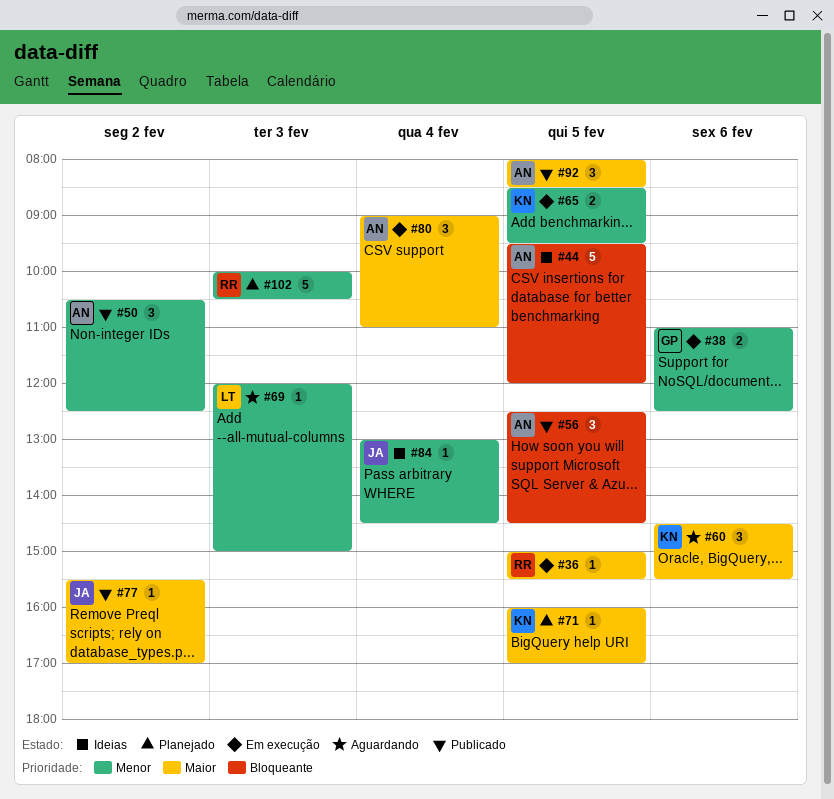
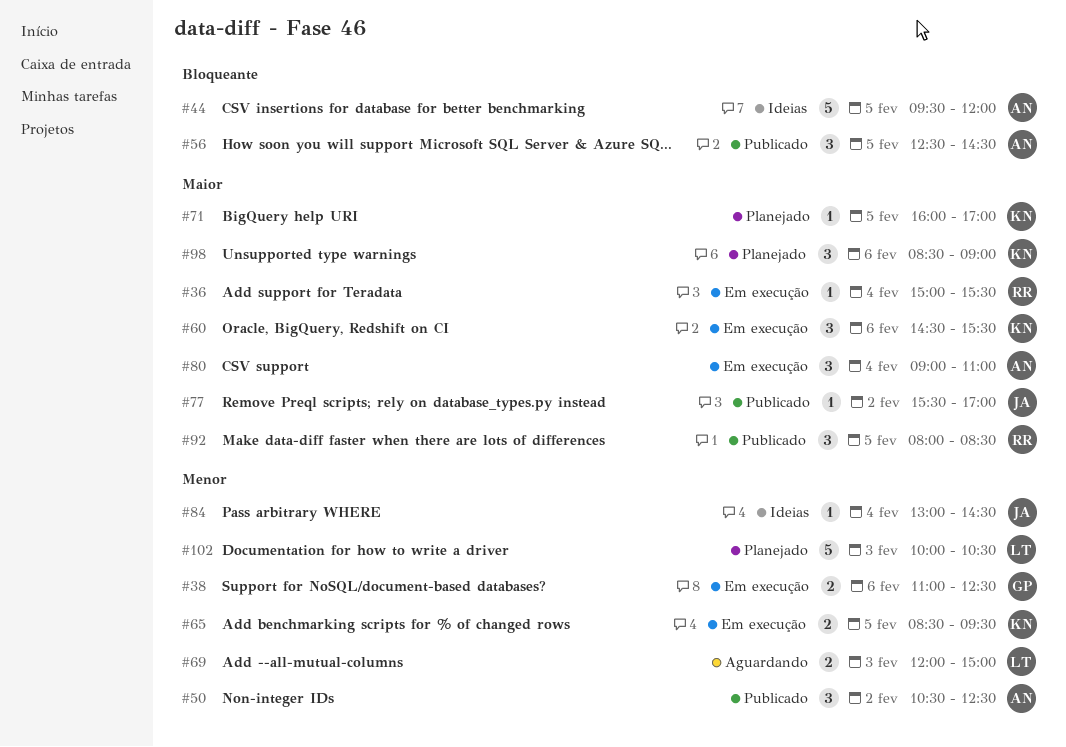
#36, day: Feb 5 -> Feb 4
#60, status: Aguardando -> Em execução
#69, estimate: 1 -> 2
#92, owner: AN -> RR
#98: none -> present
#102, owner: RR -> LT

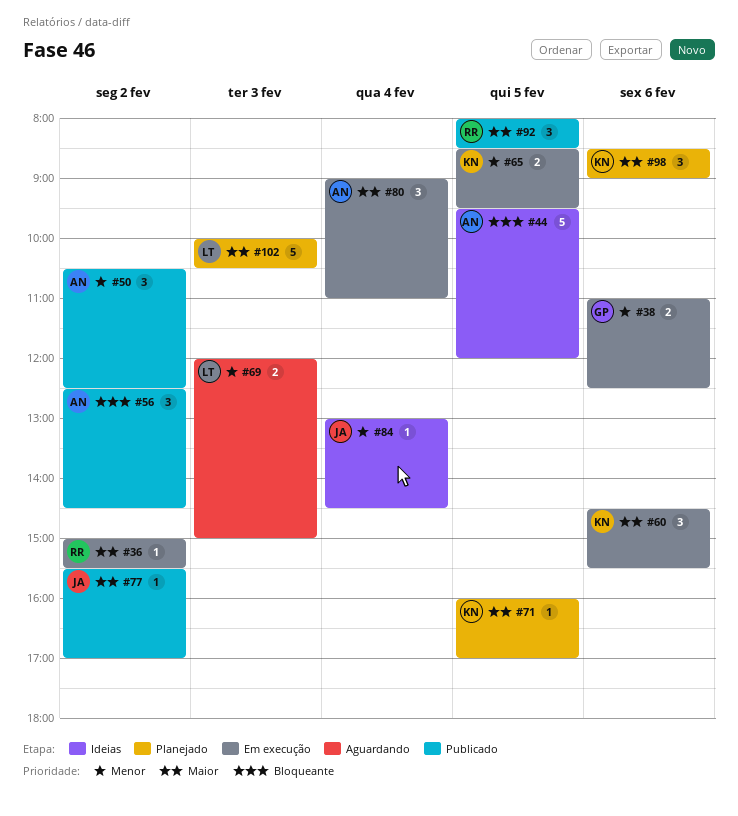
#36, day: Feb 4 -> Feb 2
#56, day: Feb 5 -> Feb 2
#102, priority: Menor -> Maior

